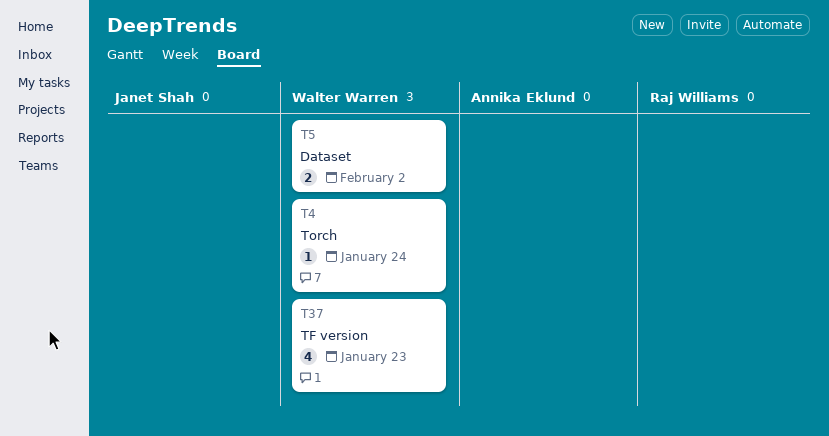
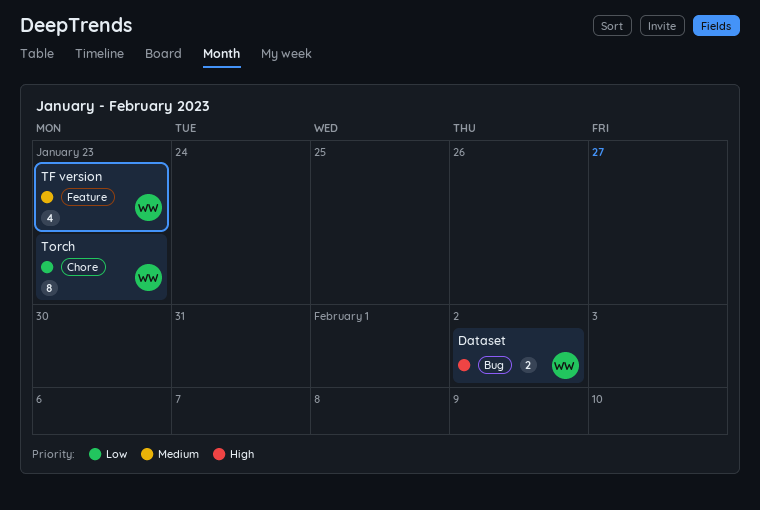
Torch, estimate: 1 -> 8
Torch, due: Jan 24 -> Jan 23

